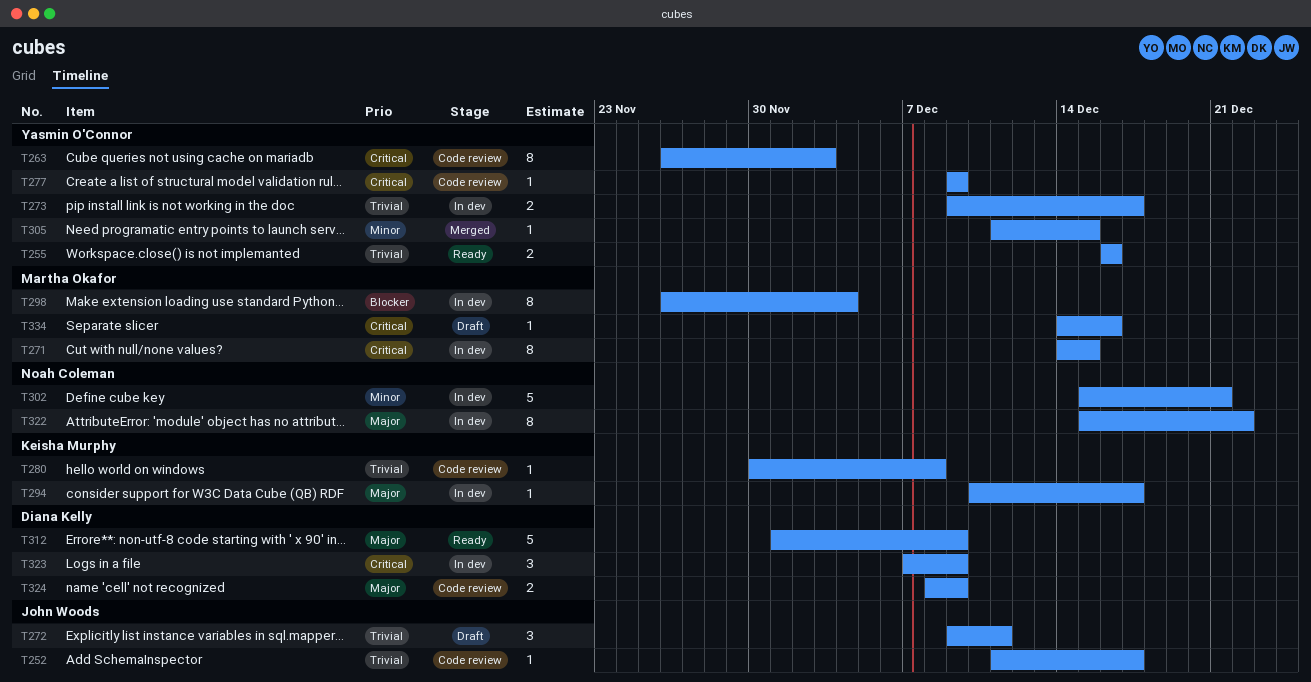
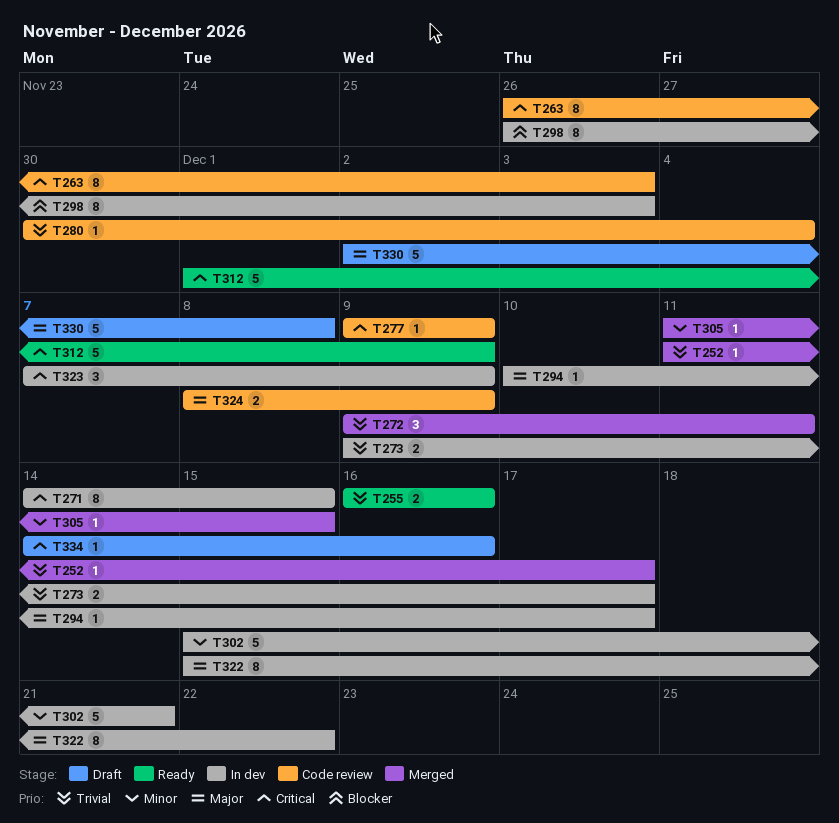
T252, status: Code review -> Merged
T272, status: Draft -> Merged
T280, due: Dec 8 -> Dec 4
T298, due: Dec 4 -> Dec 3
T312, priority: Major -> Critical
T330: none -> present

